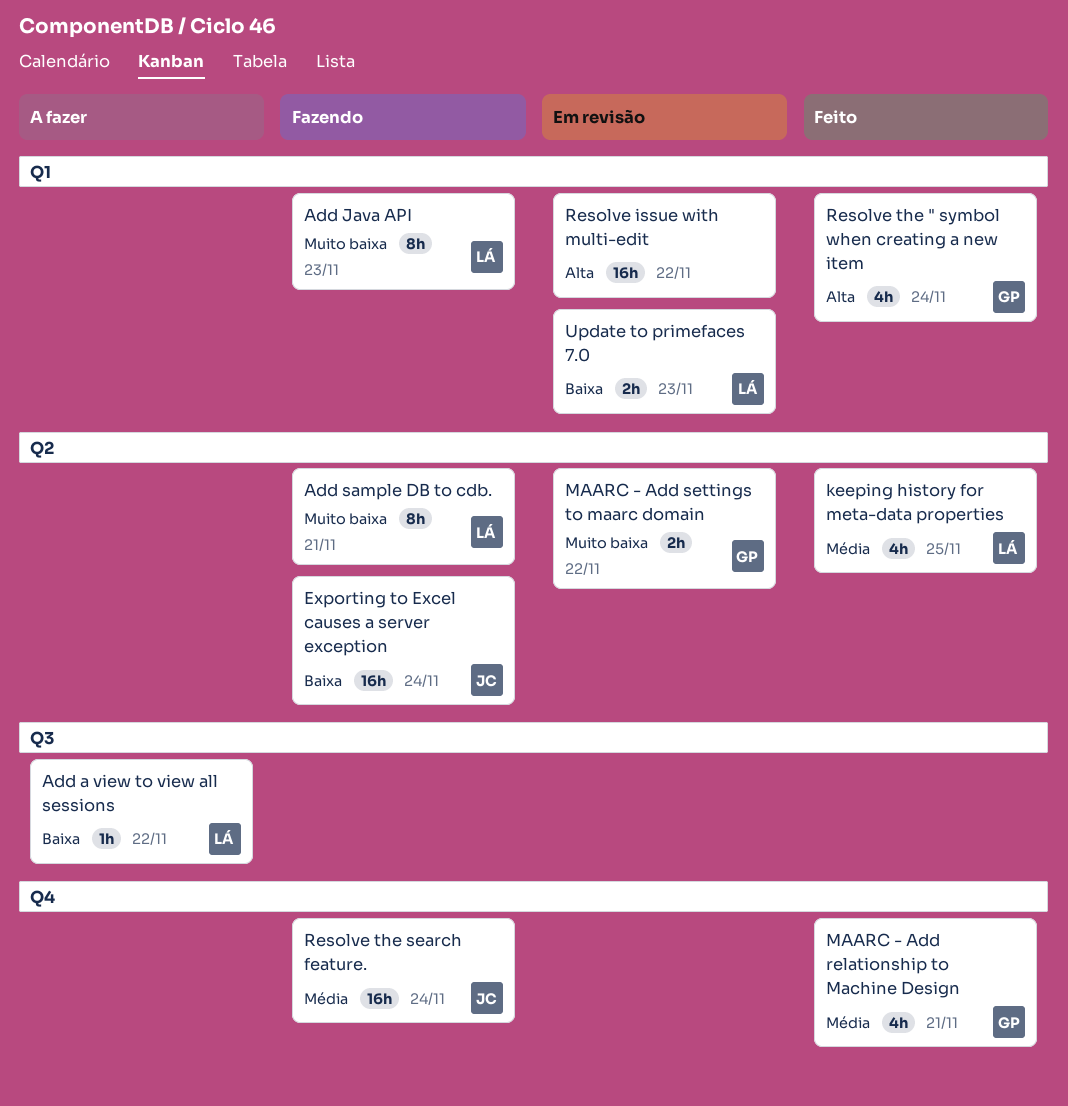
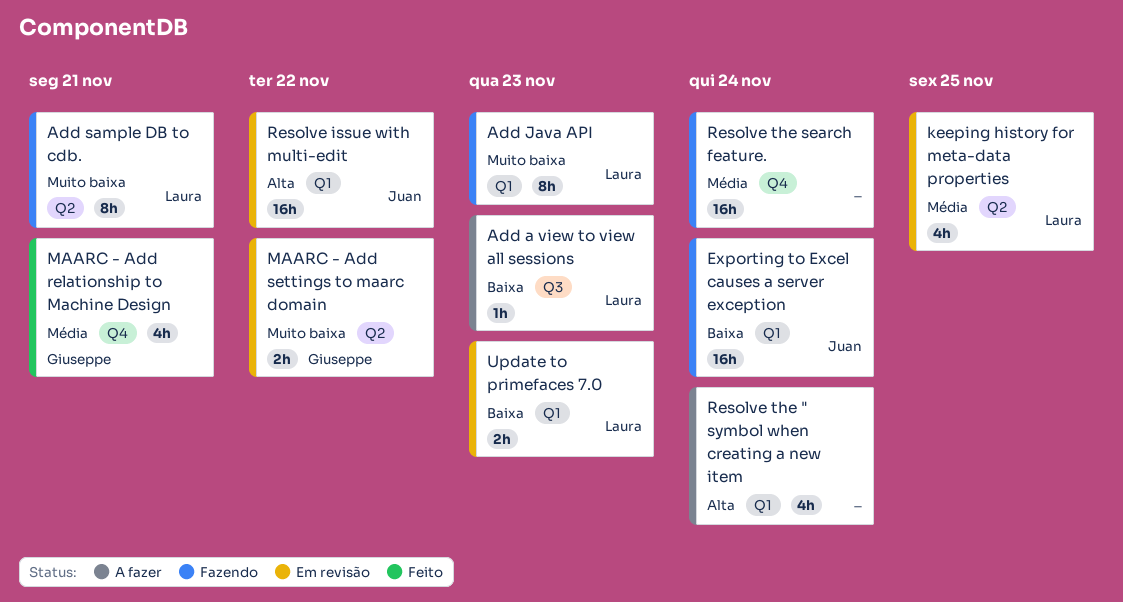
Add a view to view all sessions, due: Nov 22 -> Nov 23
Exporting to Excel causes a server exception, label: Q2 -> Q1
keeping history for meta-data properties, status: Feito -> Em revisão
Resolve issue with multi-edit, owner: none -> Juan
Resolve the " symbol when creating a new item, status: Feito -> A fazer
Resolve the " symbol when creating a new item, owner: Giuseppe -> none
Resolve the search feature., owner: Juan -> none

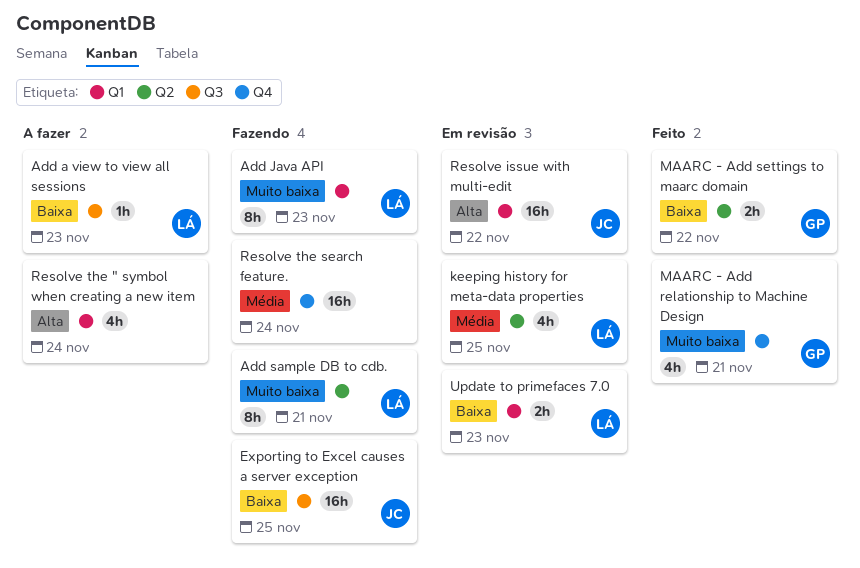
Exporting to Excel causes a server exception, label: Q1 -> Q3
Exporting to Excel causes a server exception, due: Nov 24 -> Nov 25
MAARC - Add relationship to Machine Design, priority: Média -> Muito baixa
MAARC - Add settings to maarc domain, status: Em revisão -> Feito
MAARC - Add settings to maarc domain, priority: Muito baixa -> Baixa

